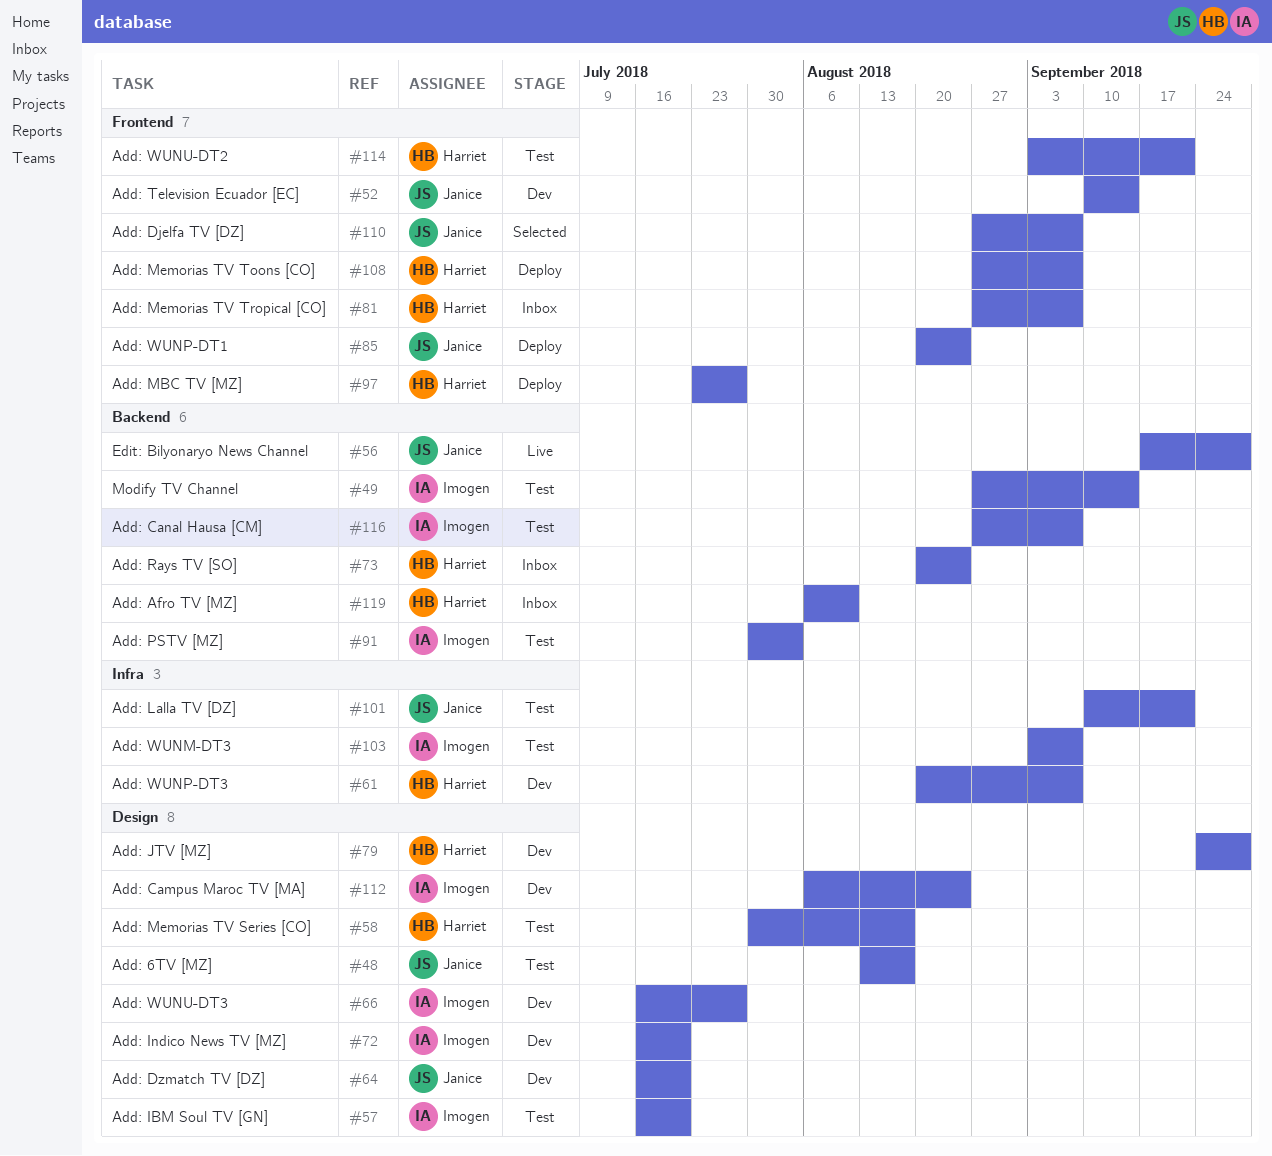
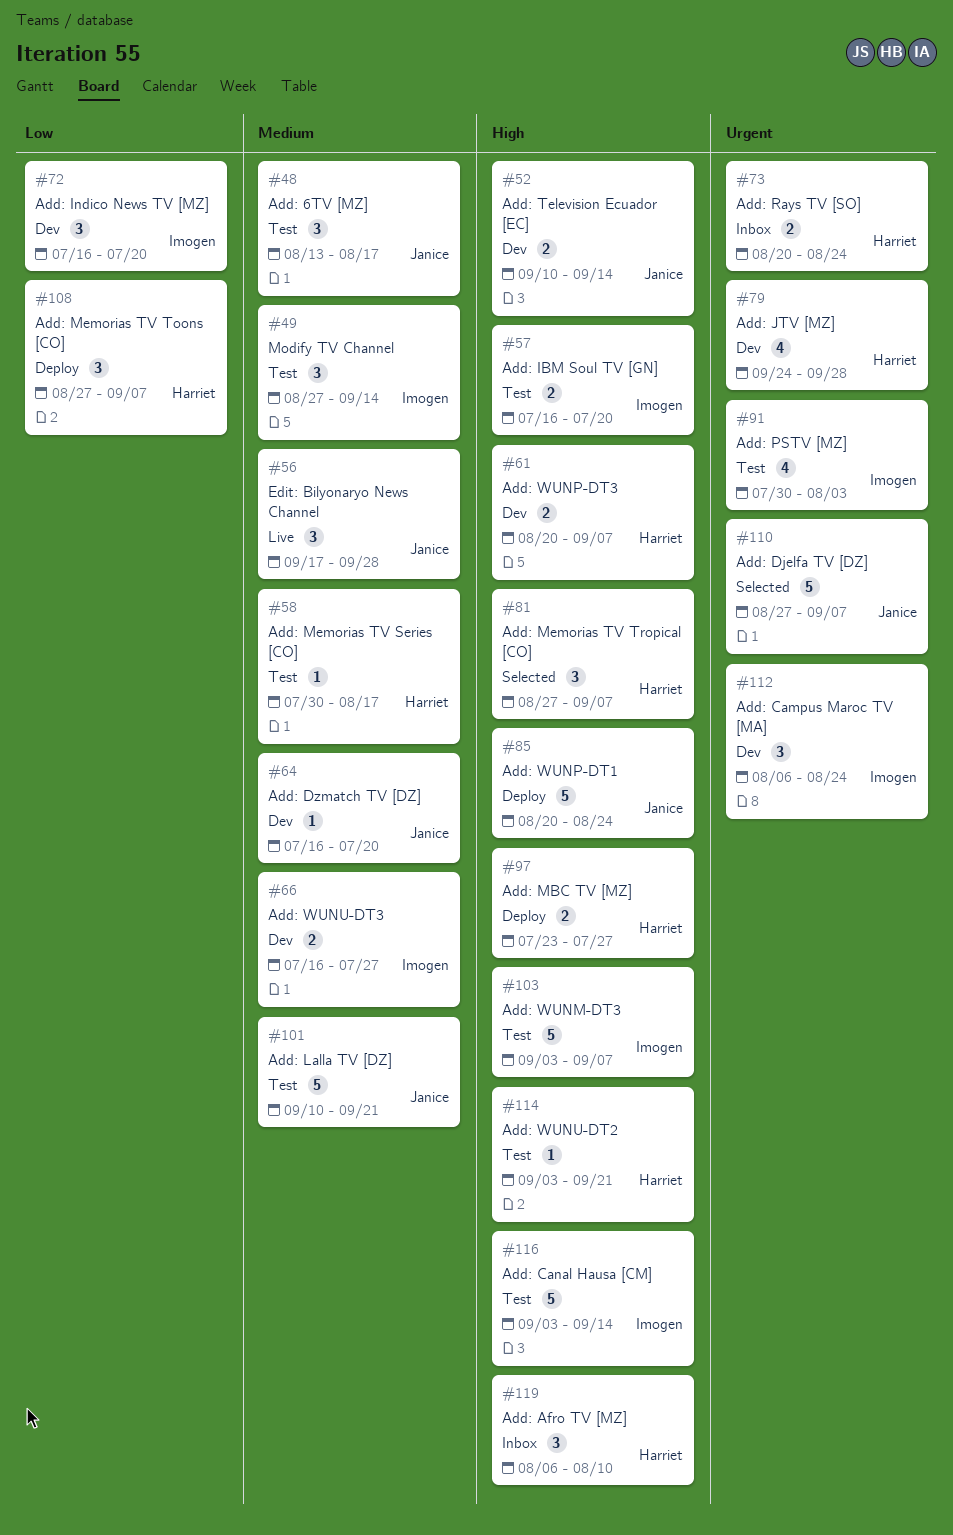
#81, status: Inbox -> Selected
#116, start: Aug 27 -> Sep 3
#116, due: Sep 7 -> Sep 14

